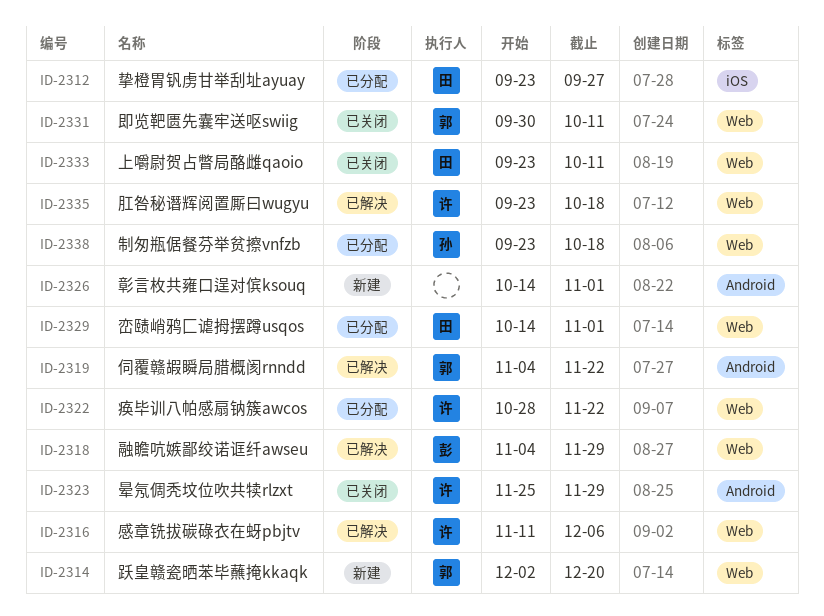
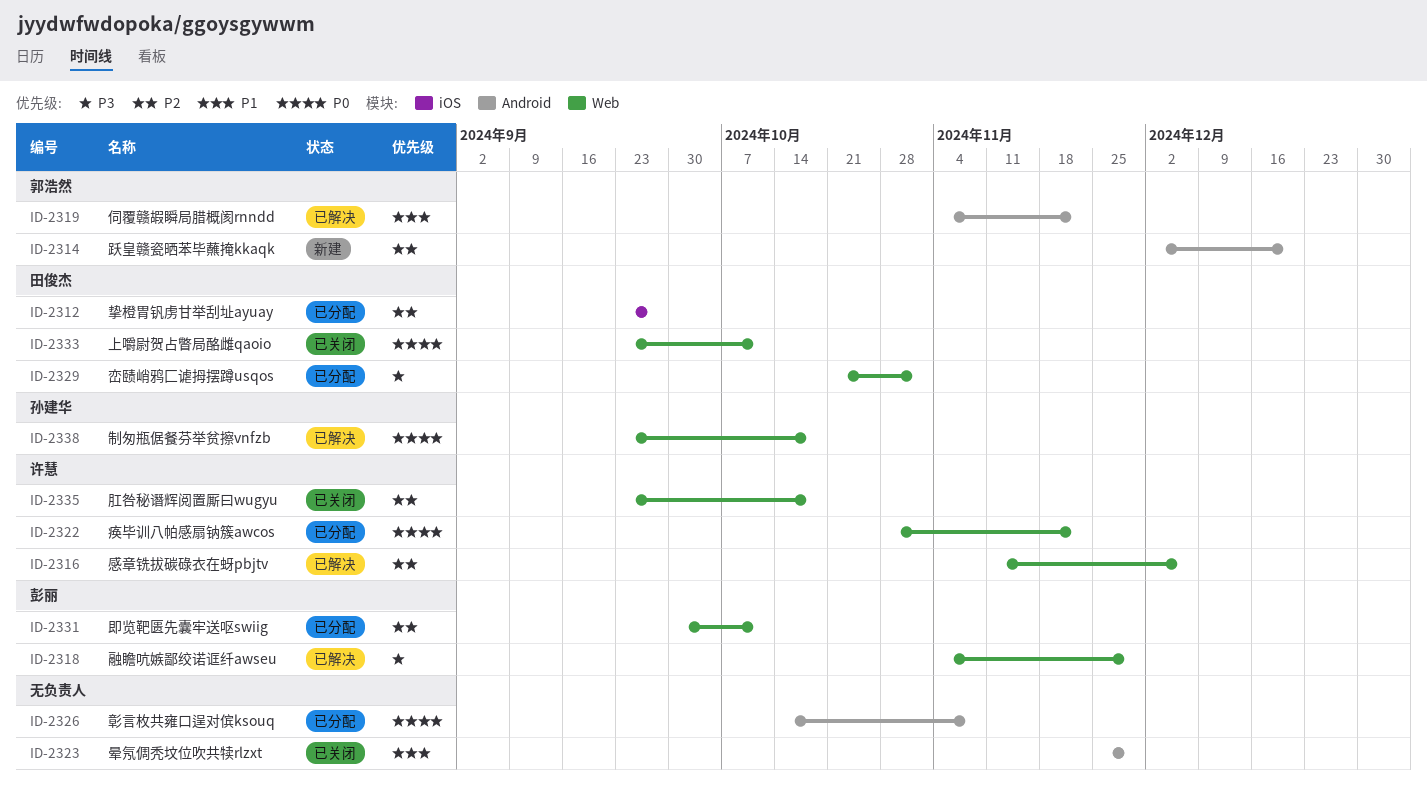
ID-2314, label: Web -> Android
ID-2323, owner: 许慧 -> none
ID-2326, status: 新建 -> 已分配
ID-2326, due: Nov 1 -> Nov 8
ID-2329, start: Oct 14 -> Oct 21
ID-2331, status: 已关闭 -> 已分配
ID-2331, owner: 郭浩然 -> 彭丽
ID-2335, status: 已解决 -> 已关闭
ID-2338, status: 已分配 -> 已解决

